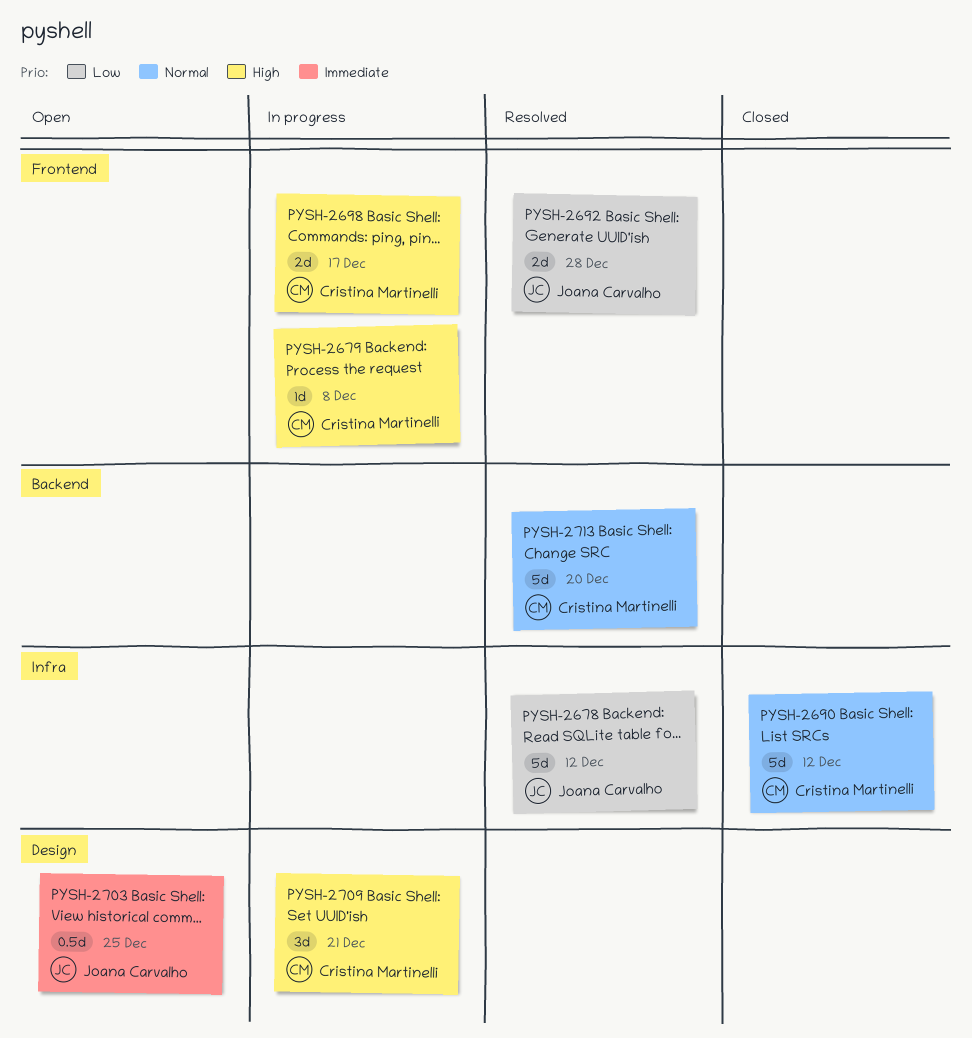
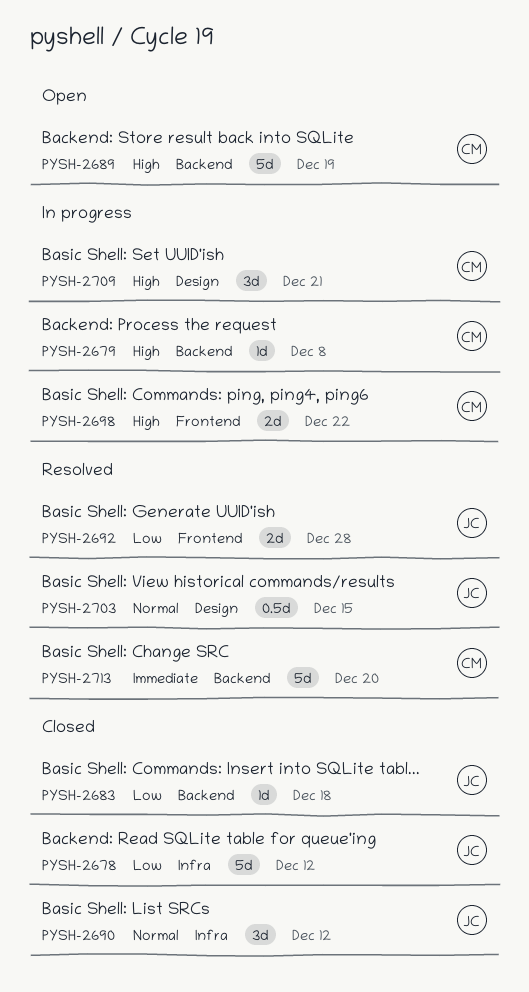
PYSH-2678, status: Resolved -> Closed
PYSH-2679, label: Frontend -> Backend
PYSH-2683: none -> present
PYSH-2689: none -> present
PYSH-2690, owner: Cristina Martinelli -> Joana Carvalho
PYSH-2690, estimate: 5d -> 3d
PYSH-2698, due: Dec 17 -> Dec 22
PYSH-2703, status: Open -> Resolved
PYSH-2703, priority: Immediate -> Normal
PYSH-2703, due: Dec 25 -> Dec 15
PYSH-2713, priority: Normal -> Immediate

